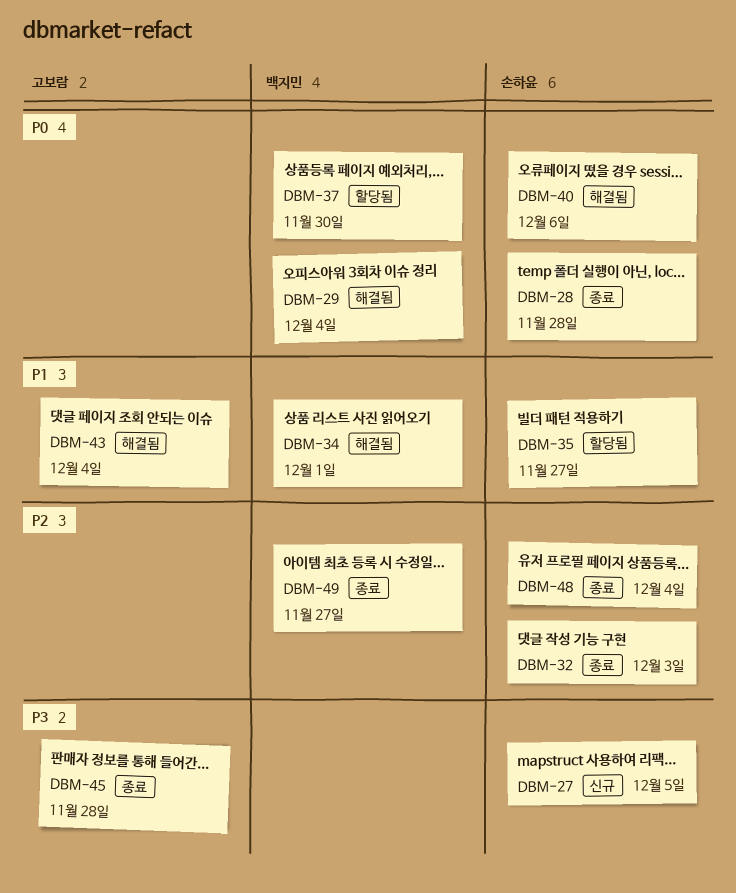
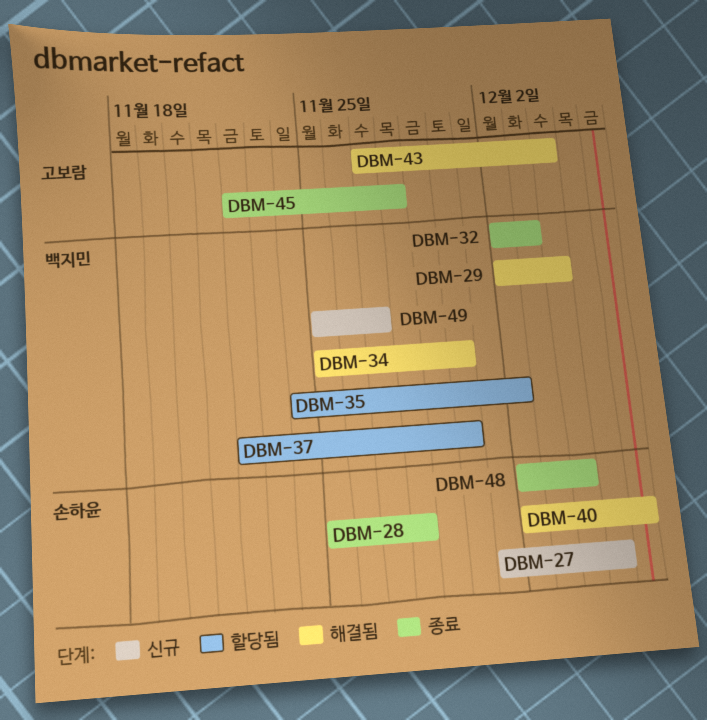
DBM-32, owner: 손하윤 -> 백지민
DBM-34, due: Dec 1 -> Nov 30
DBM-35, owner: 손하윤 -> 백지민
DBM-35, due: Nov 27 -> Dec 2
DBM-49, status: 종료 -> 신규

